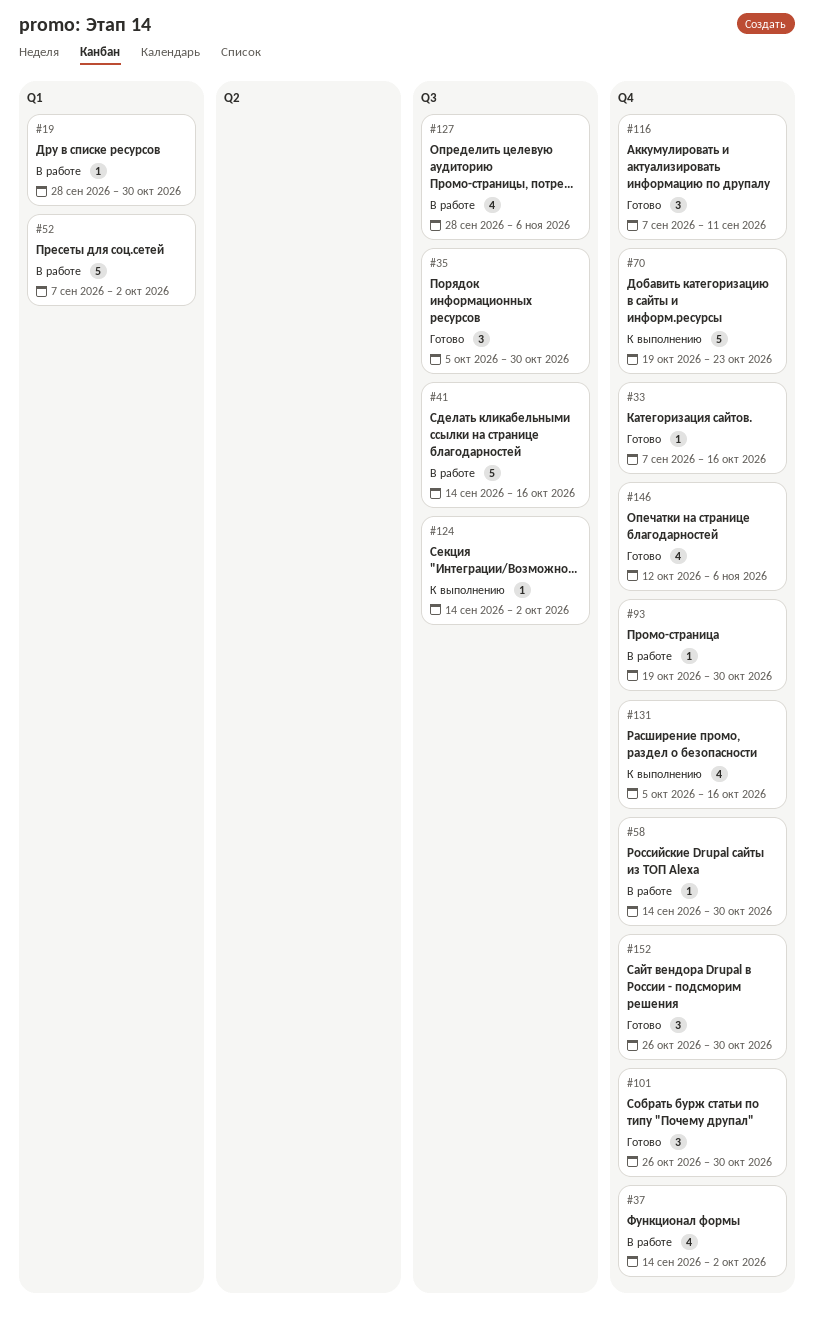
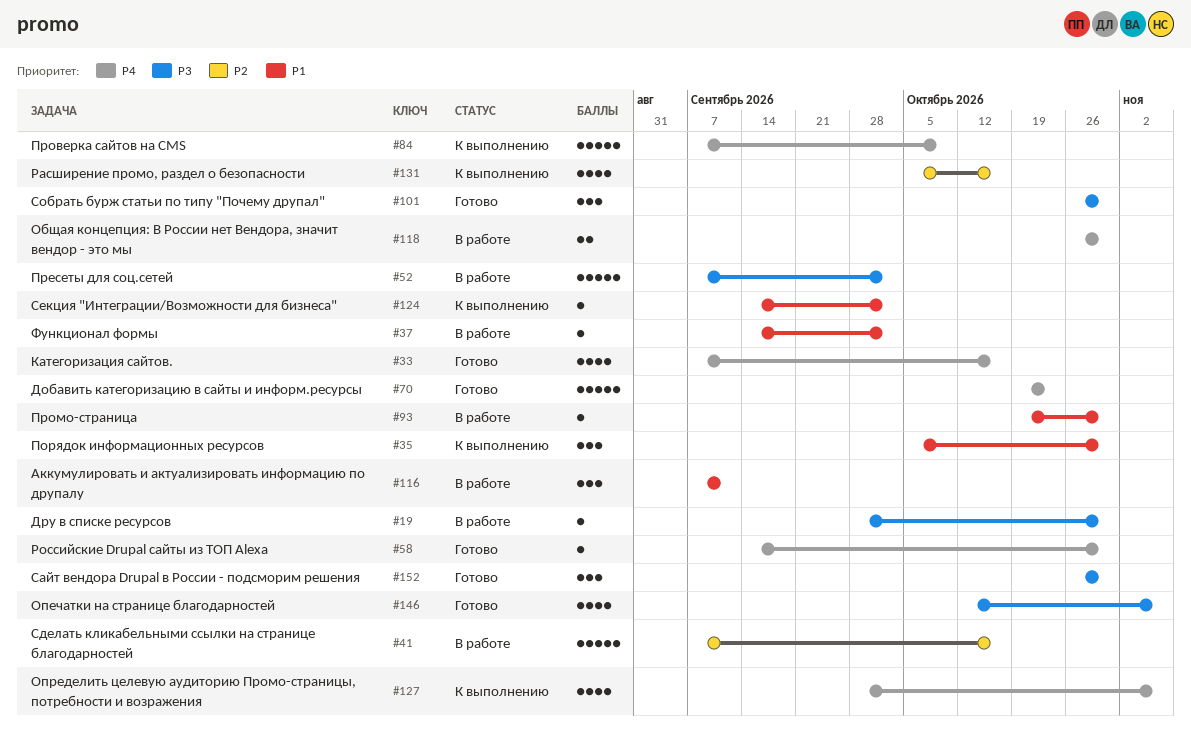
#33, estimate: 1 -> 4
#35, status: Готово -> К выполнению
#37, estimate: 4 -> 1
#41, start: Sep 14 -> Sep 7
#58, status: В работе -> Готово
#70, status: К выполнению -> Готово
#84: none -> present
#116, status: Готово -> В работе
#118: none -> present
#127, status: В работе -> К выполнению

